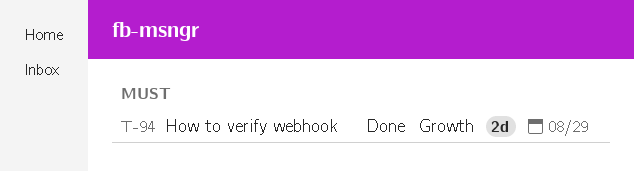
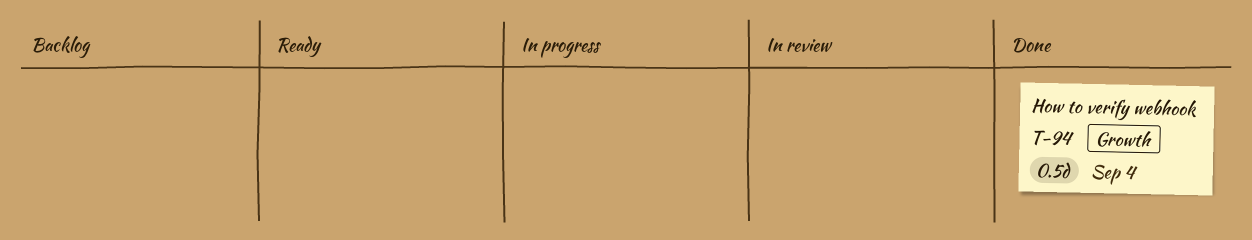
T-94, estimate: 2d -> 0.5d
T-94, due: Aug 29 -> Sep 4

